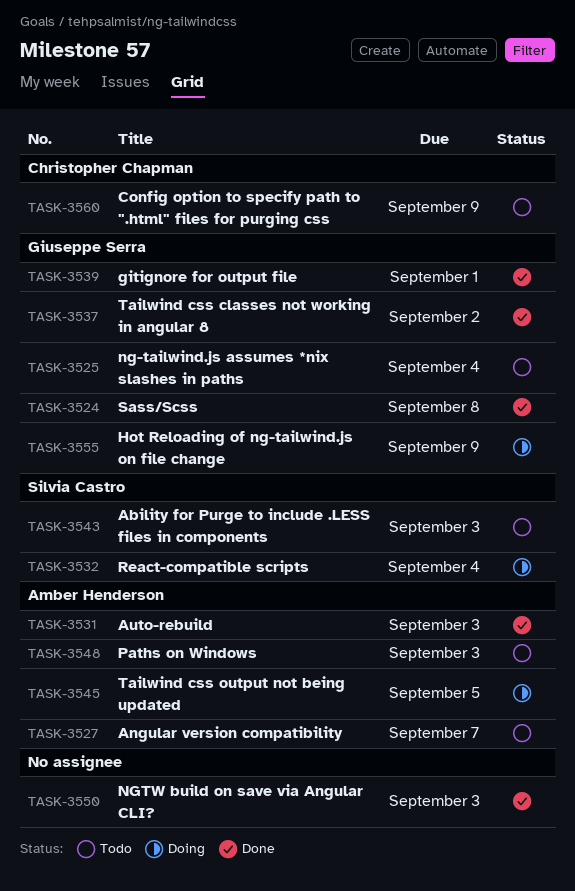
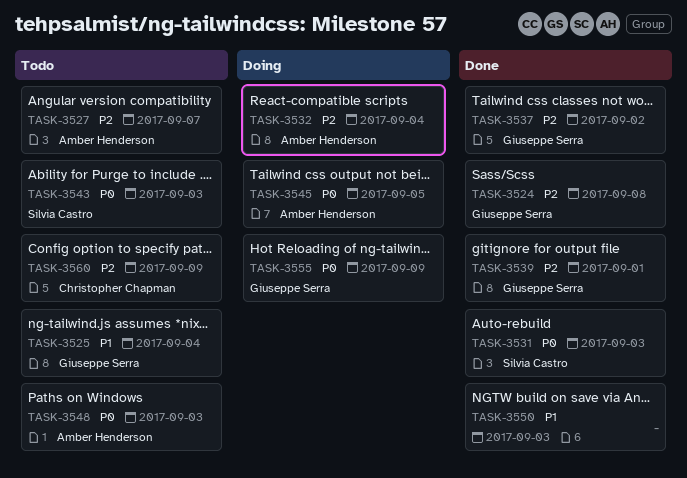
TASK-3531, owner: Amber Henderson -> Silvia Castro
TASK-3532, owner: Silvia Castro -> Amber Henderson

